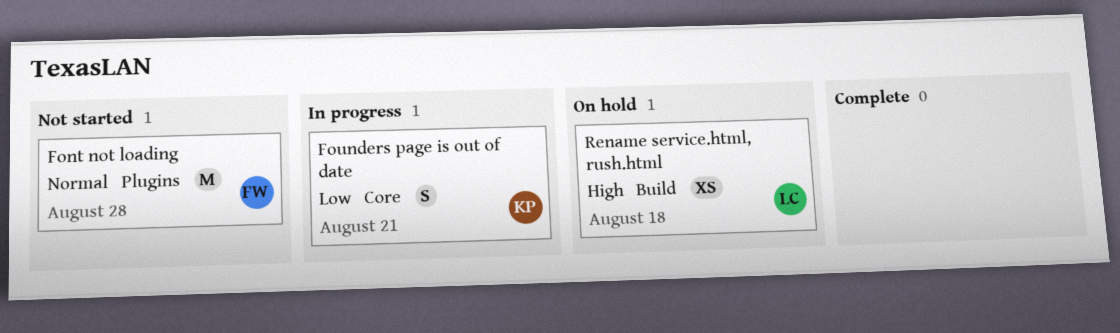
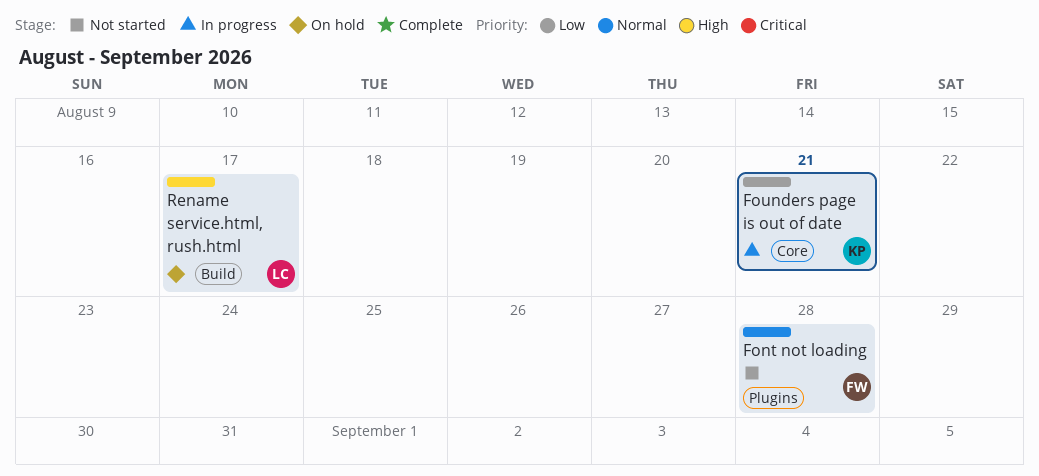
Rename service.html, rush.html, due: Aug 18 -> Aug 17

